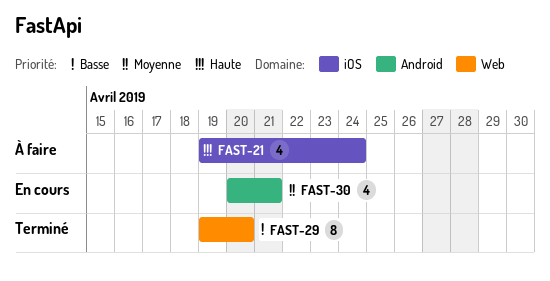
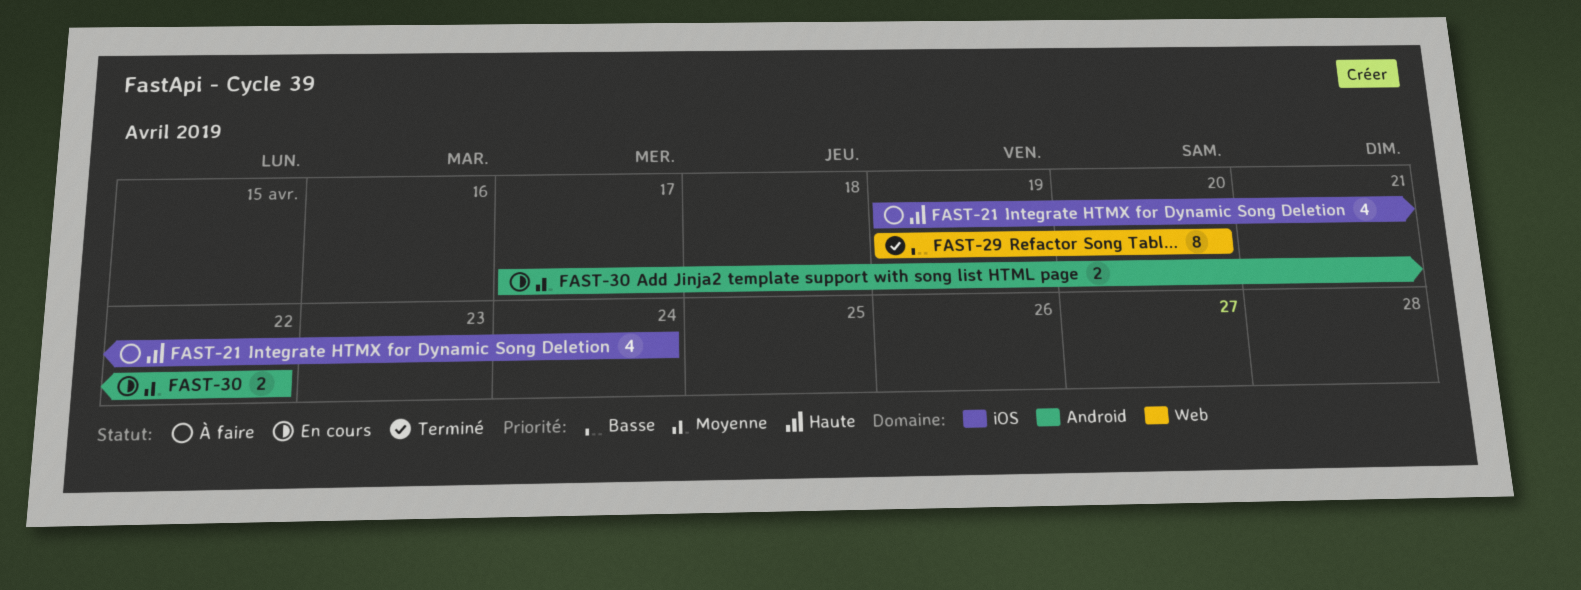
FAST-30, estimate: 4 -> 2
FAST-30, start: Apr 20 -> Apr 17
FAST-30, due: Apr 21 -> Apr 22

